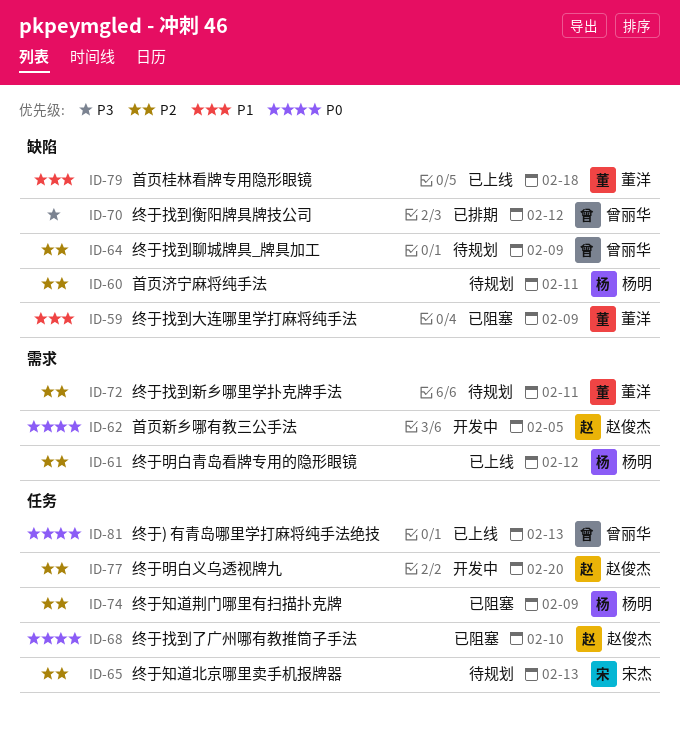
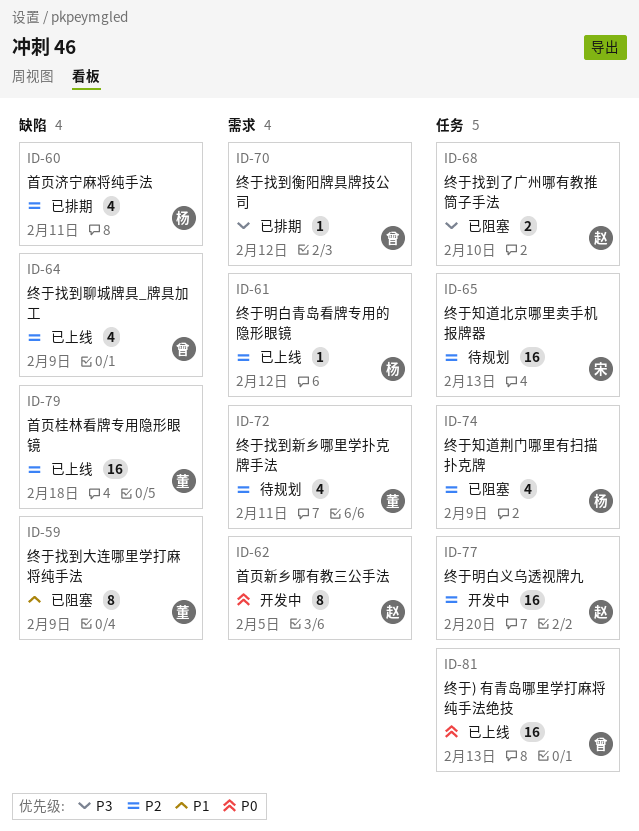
ID-60, status: 待规划 -> 已排期
ID-64, status: 待规划 -> 已上线
ID-68, priority: P0 -> P3
ID-70, label: 缺陷 -> 需求
ID-79, priority: P1 -> P2

